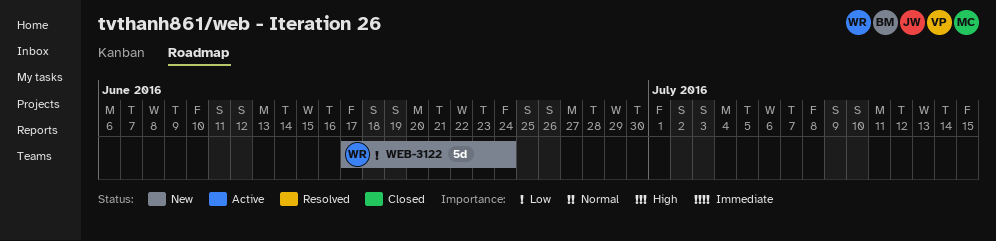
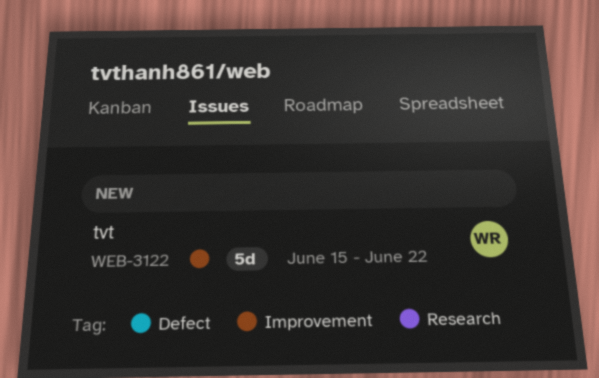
WEB-3122, start: Jun 17 -> Jun 15
WEB-3122, due: Jun 24 -> Jun 22

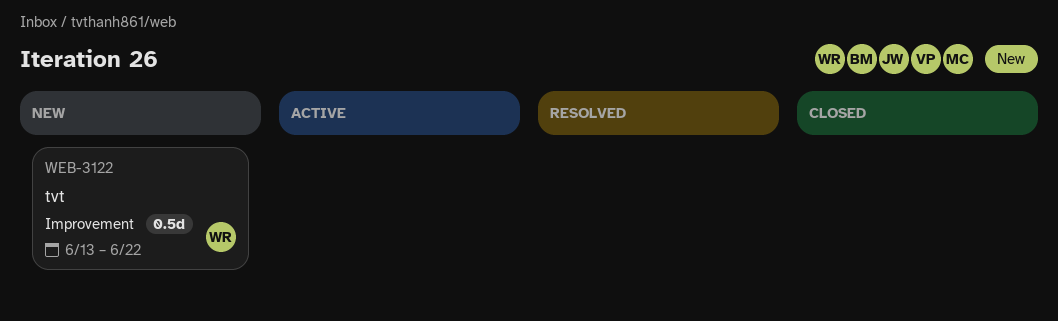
WEB-3122, estimate: 5d -> 0.5d
WEB-3122, start: Jun 15 -> Jun 13

